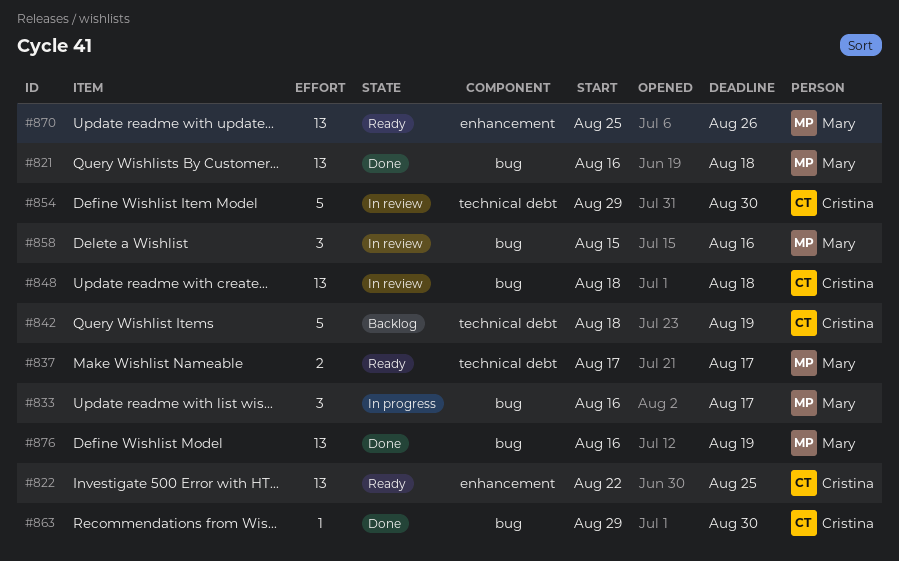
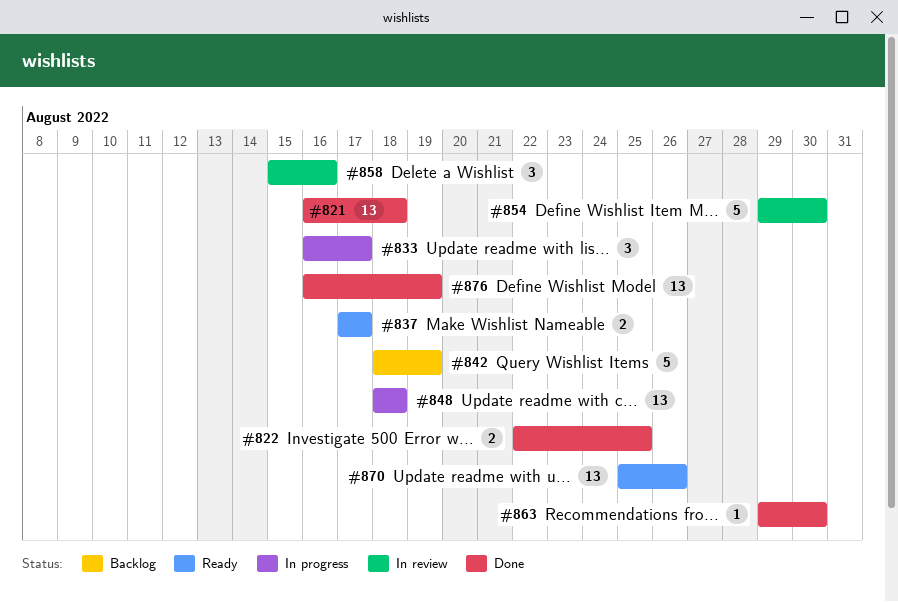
#822, status: Ready -> Done
#822, estimate: 13 -> 2
#848, status: In review -> In progress

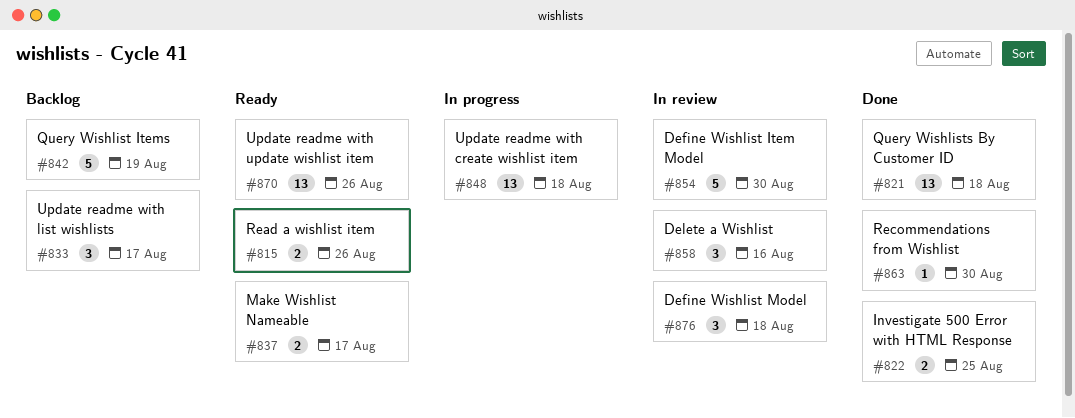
#815: none -> present
#833, status: In progress -> Backlog
#876, status: Done -> In review
#876, estimate: 13 -> 3
#876, due: Aug 19 -> Aug 18

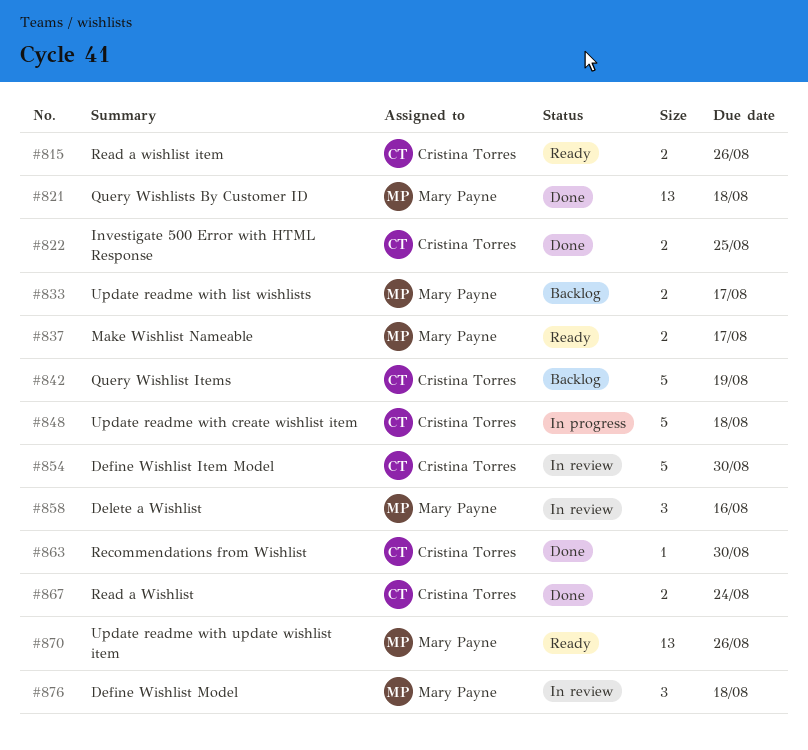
#833, estimate: 3 -> 2
#848, estimate: 13 -> 5
#867: none -> present

